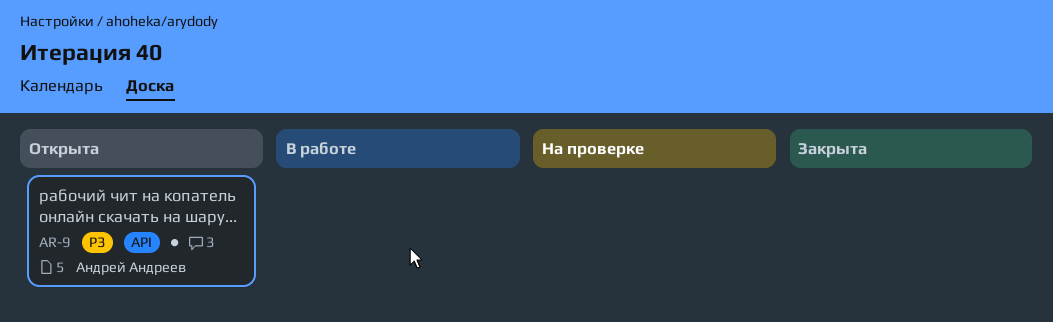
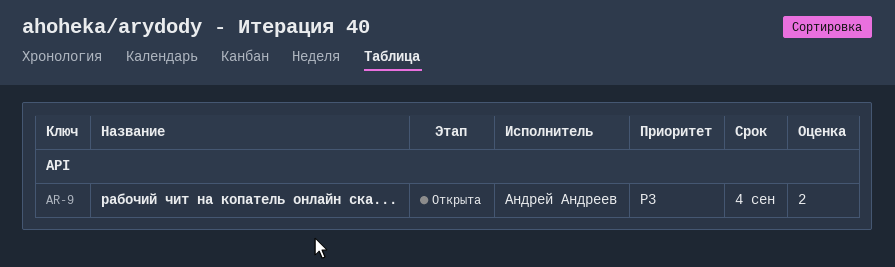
AR-9, estimate: 1 -> 2

